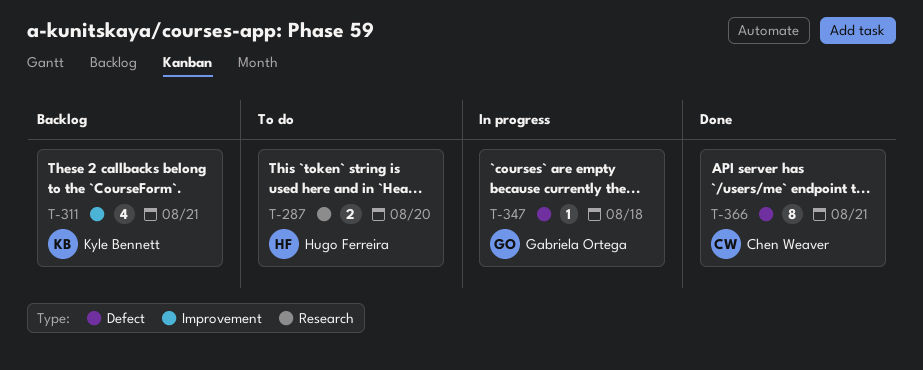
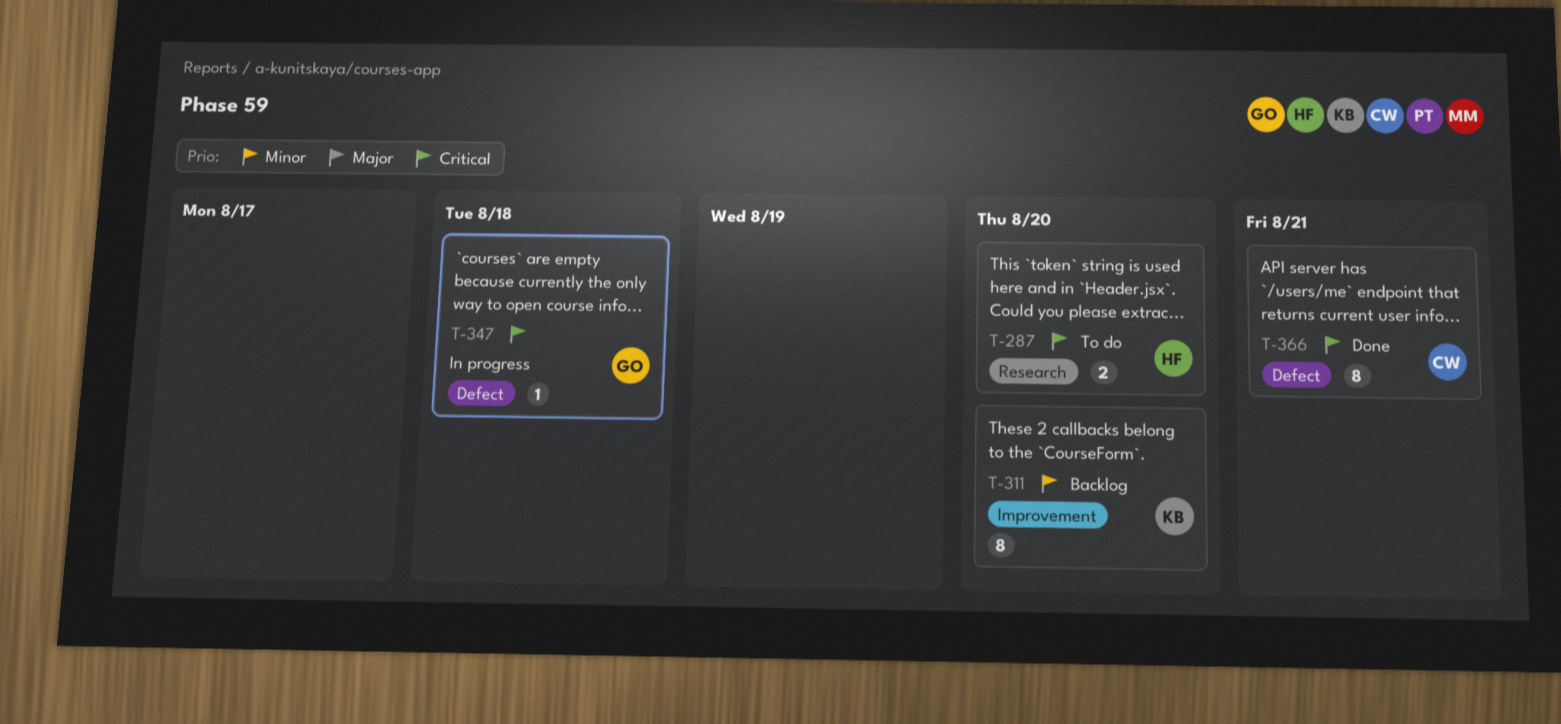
T-311, estimate: 4 -> 8
T-311, due: Aug 21 -> Aug 20

